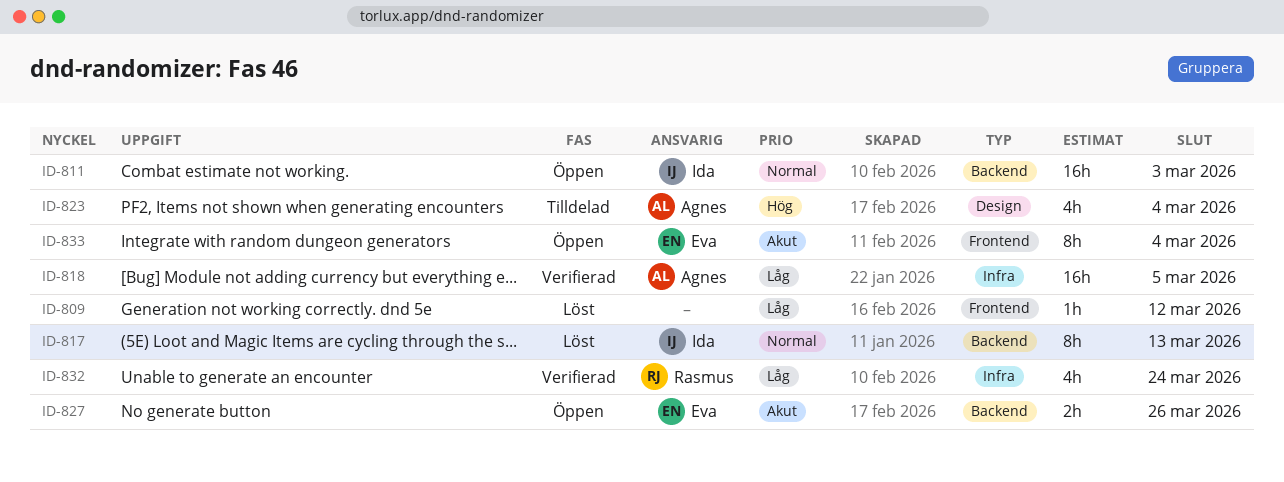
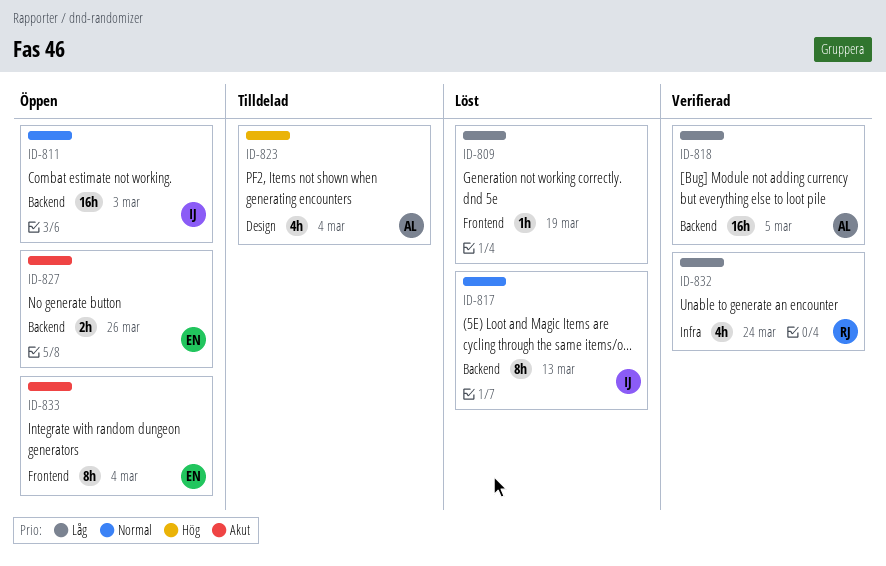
ID-809, due: Mar 12 -> Mar 19
ID-818, label: Infra -> Backend

